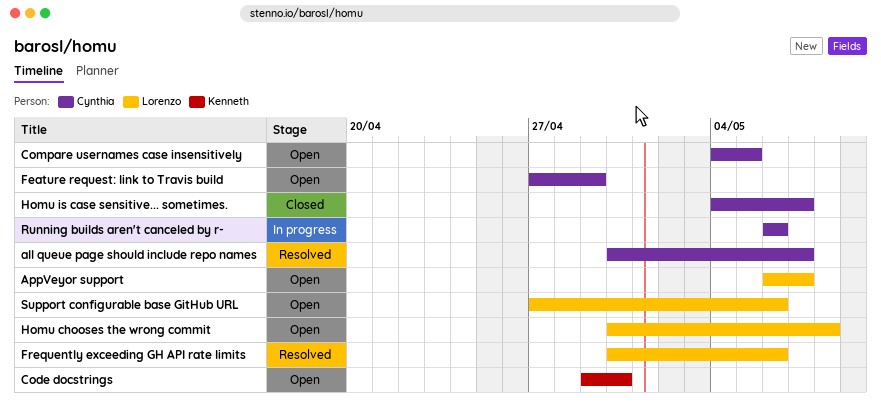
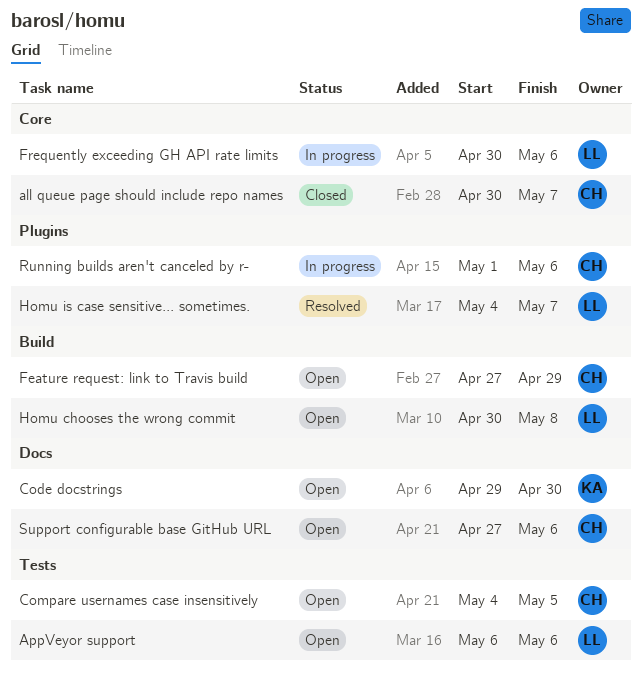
all queue page should include repo names, status: Resolved -> Closed
AppVeyor support, due: May 7 -> May 6
Frequently exceeding GH API rate limits, status: Resolved -> In progress
Homu is case sensitive... sometimes., status: Closed -> Resolved
Homu is case sensitive... sometimes., owner: Cynthia -> Lorenzo
Running builds aren't canceled by r-, start: May 6 -> May 1
Support configurable base GitHub URL, owner: Lorenzo -> Cynthia

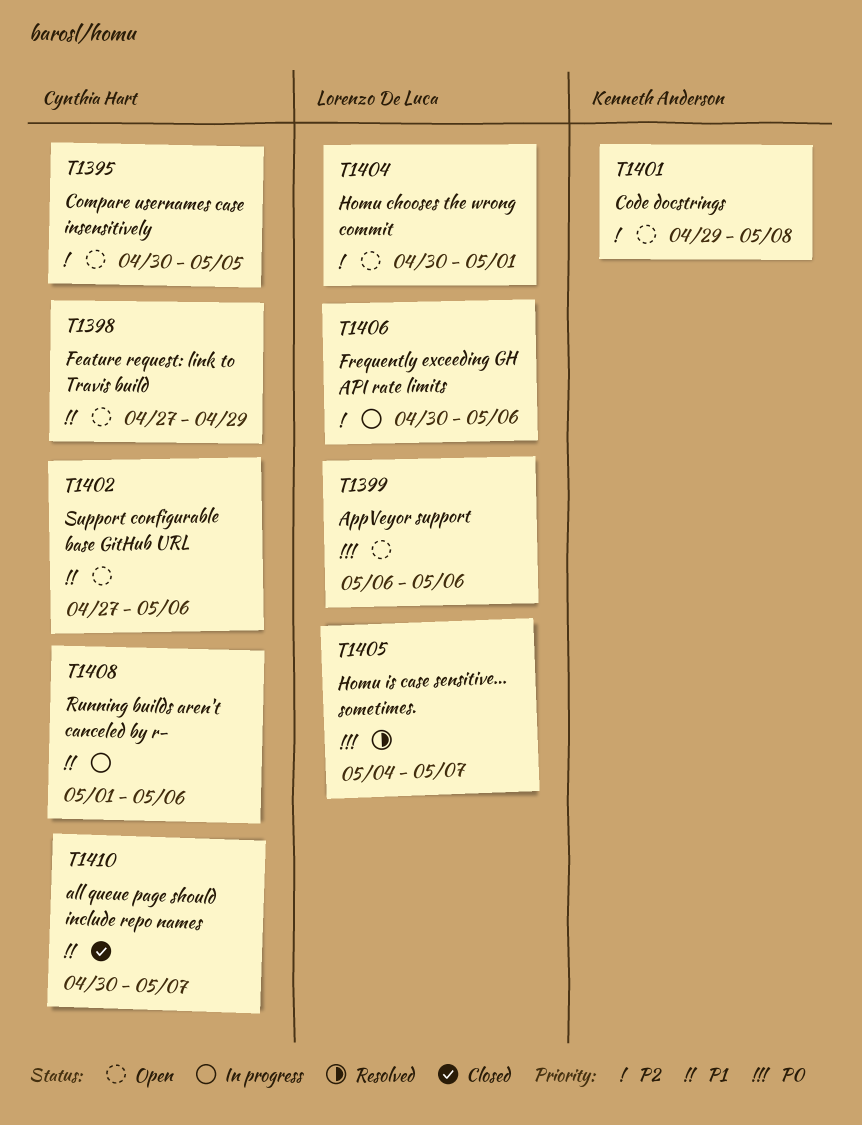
Code docstrings, due: Apr 30 -> May 8
Compare usernames case insensitively, start: May 4 -> Apr 30
Homu chooses the wrong commit, due: May 8 -> May 1

